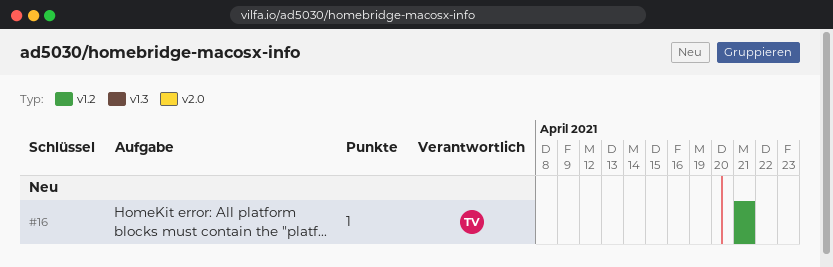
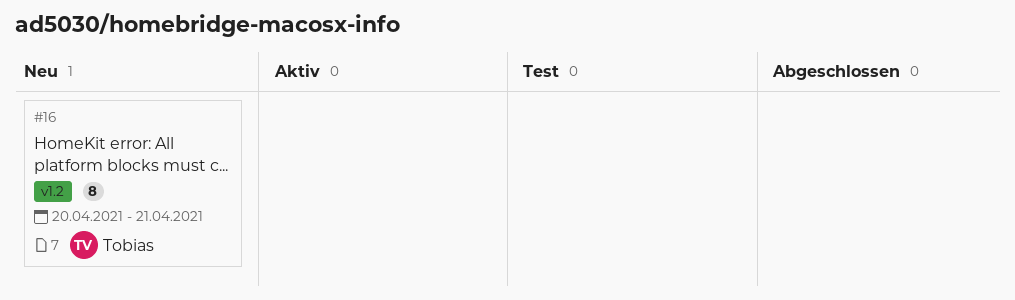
#16, estimate: 1 -> 8
#16, start: Apr 21 -> Apr 20

